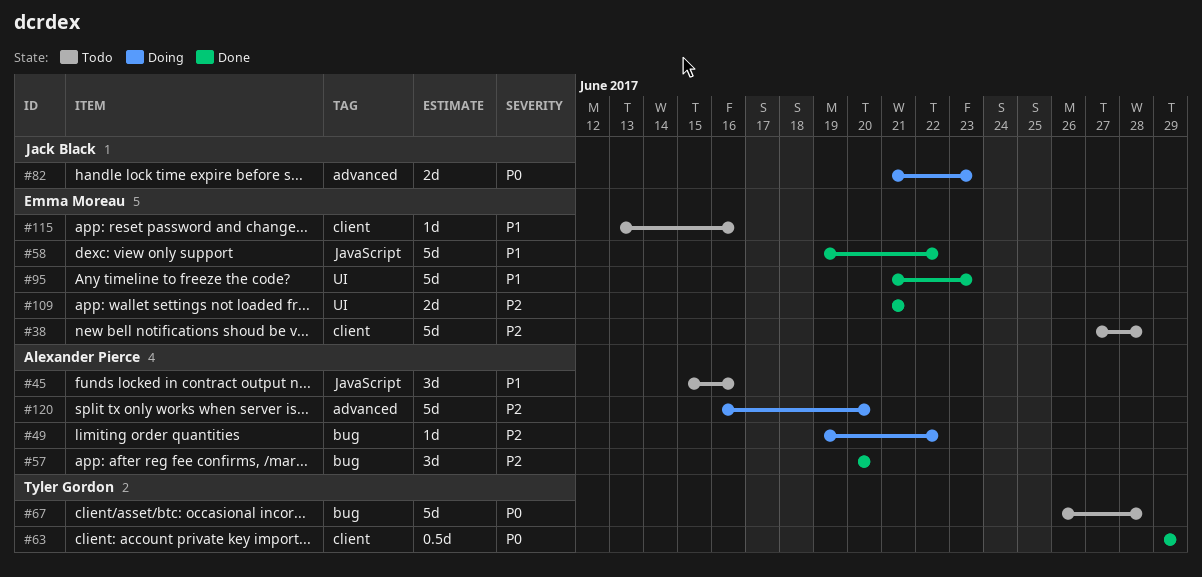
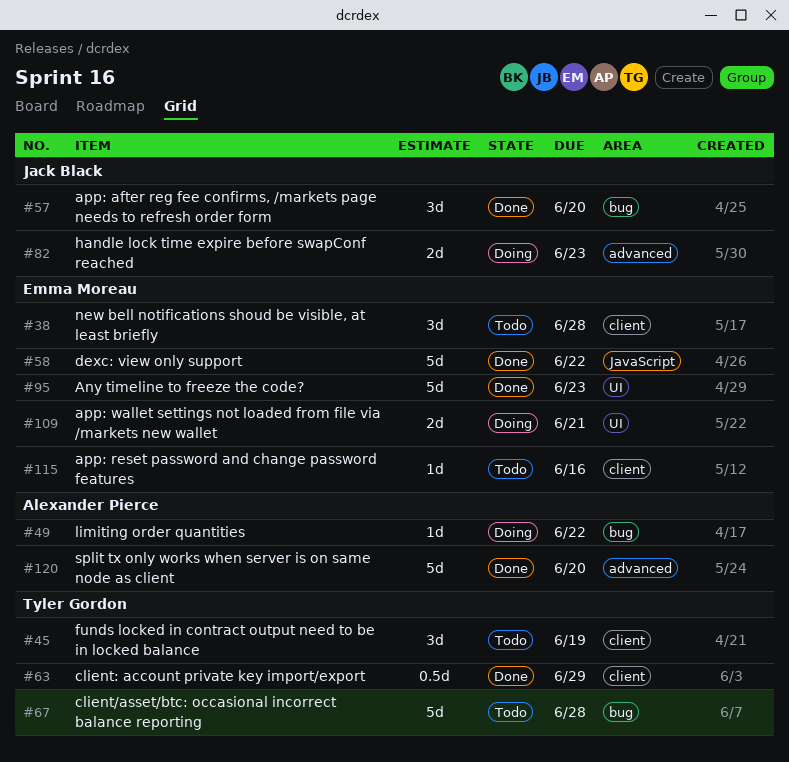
#38, estimate: 5d -> 3d
#45, owner: Alexander Pierce -> Tyler Gordon
#45, label: JavaScript -> client
#45, due: Jun 16 -> Jun 19
#57, owner: Alexander Pierce -> Jack Black
#109, status: Done -> Doing
#120, status: Doing -> Done

